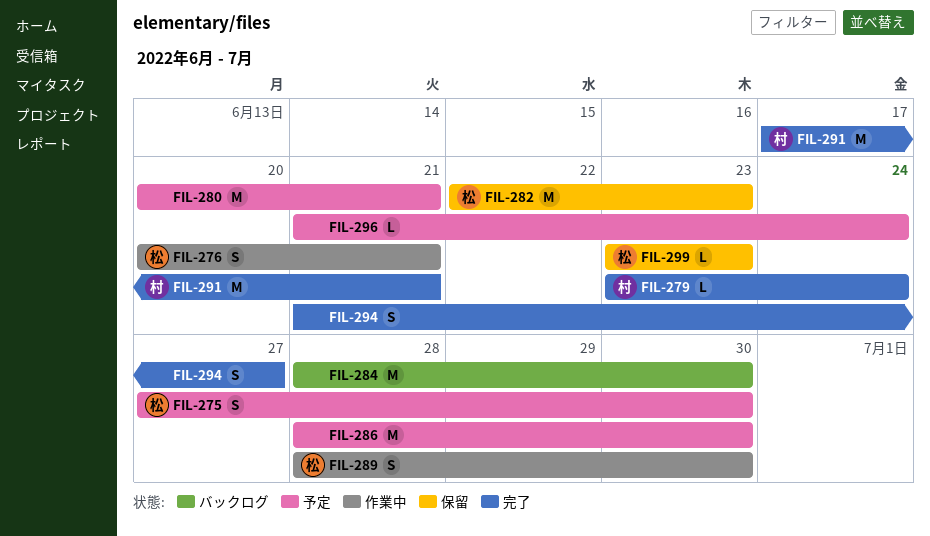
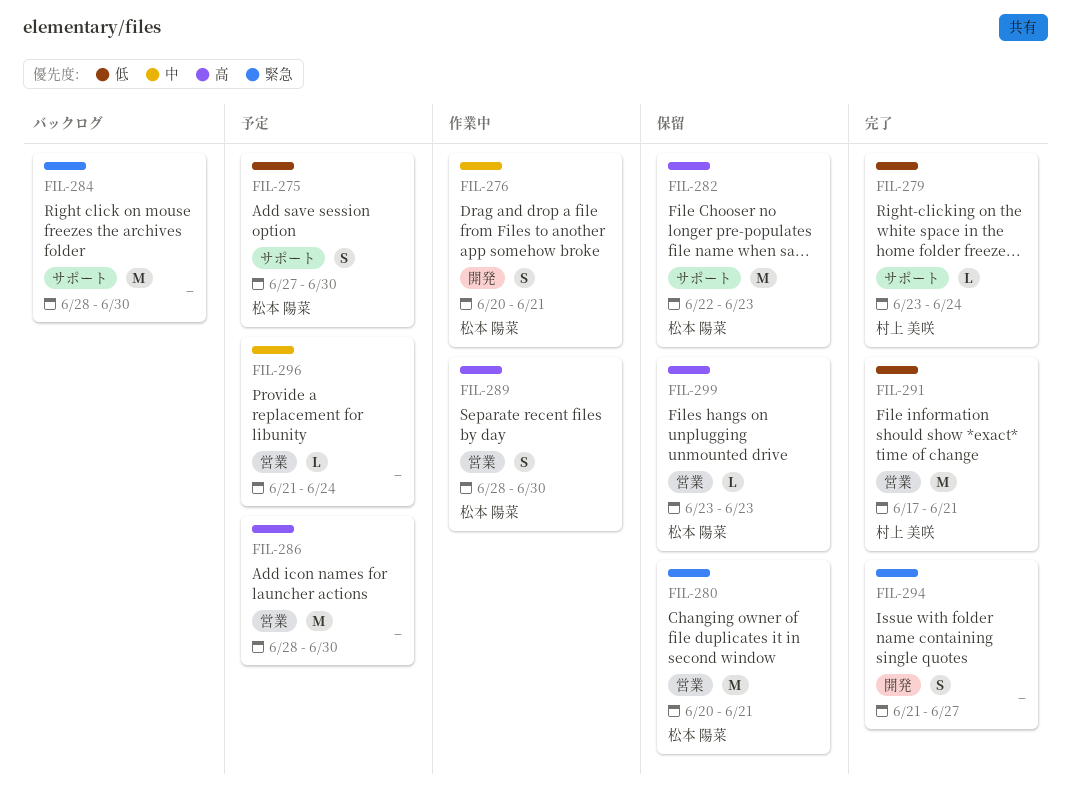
FIL-280, status: 予定 -> 保留
FIL-280, owner: none -> 松本 陽菜

